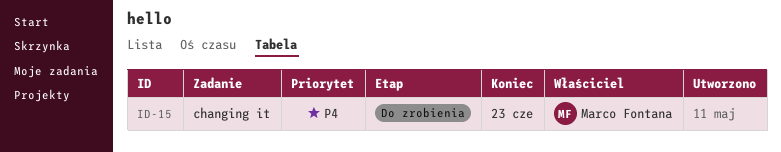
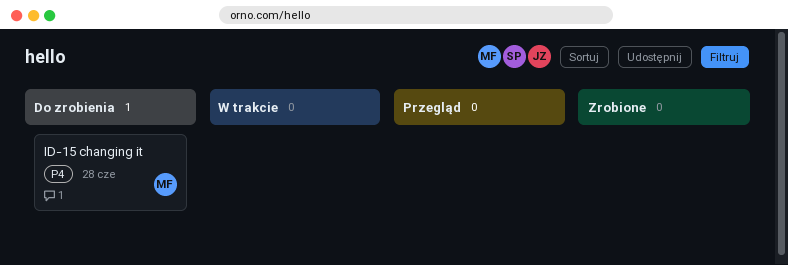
ID-15, due: Jun 23 -> Jun 28

